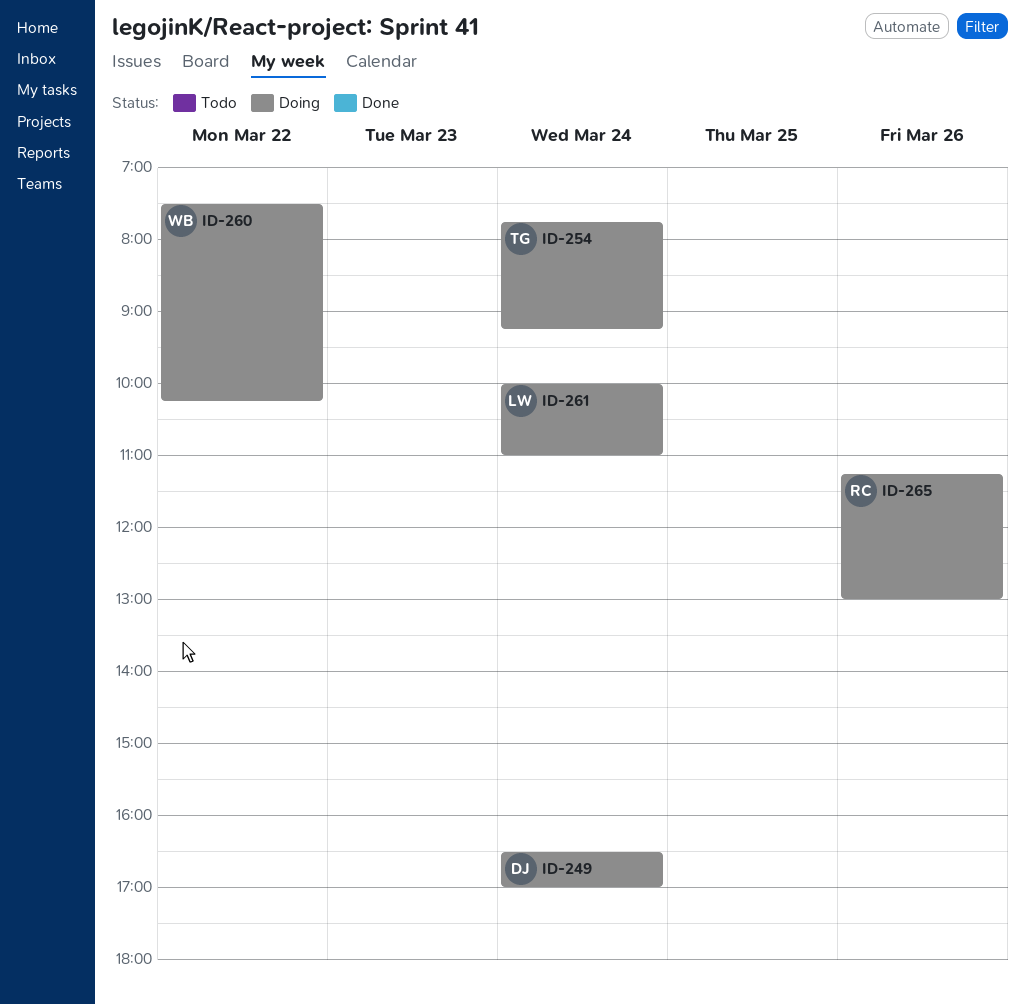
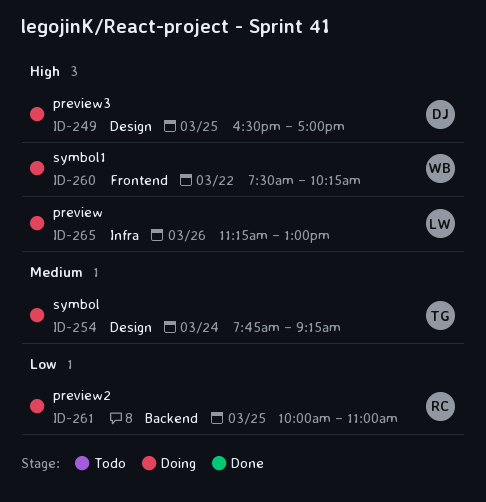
ID-249, day: Mar 24 -> Mar 25
ID-261, owner: LW -> RC
ID-261, day: Mar 24 -> Mar 25
ID-265, owner: RC -> LW

